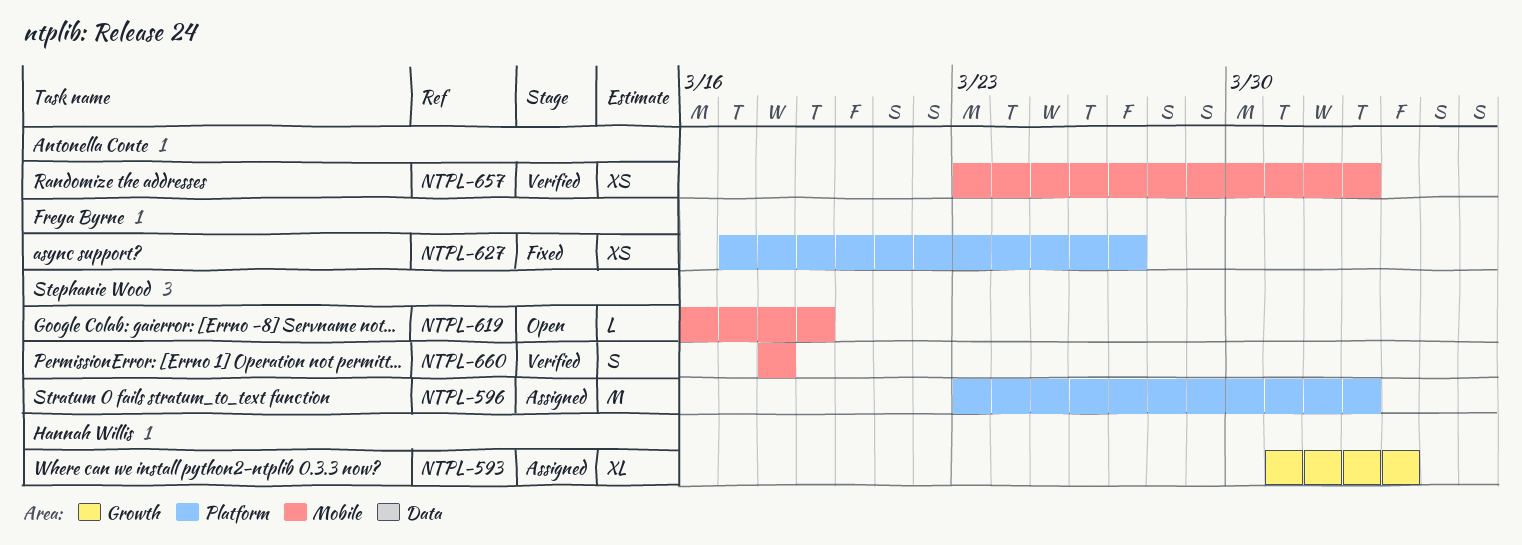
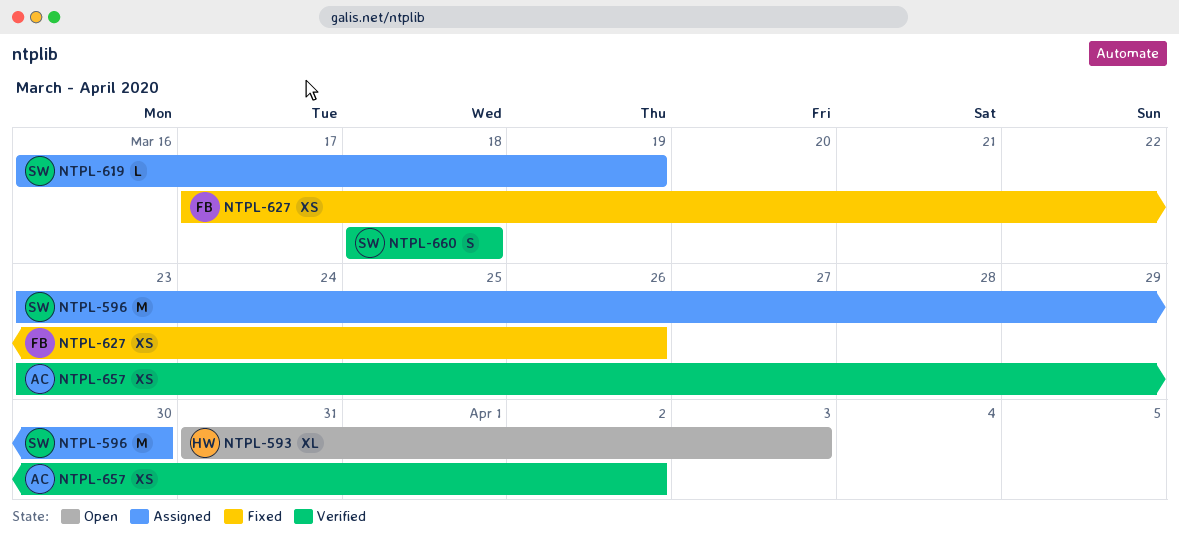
NTPL-593, status: Assigned -> Open
NTPL-596, due: Apr 2 -> Mar 30
NTPL-619, status: Open -> Assigned
NTPL-627, due: Mar 27 -> Mar 26

